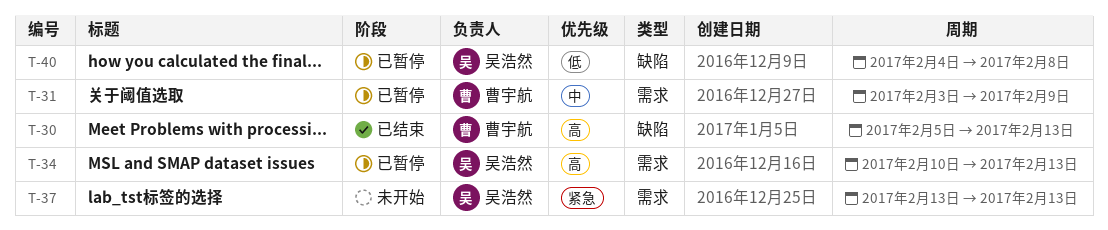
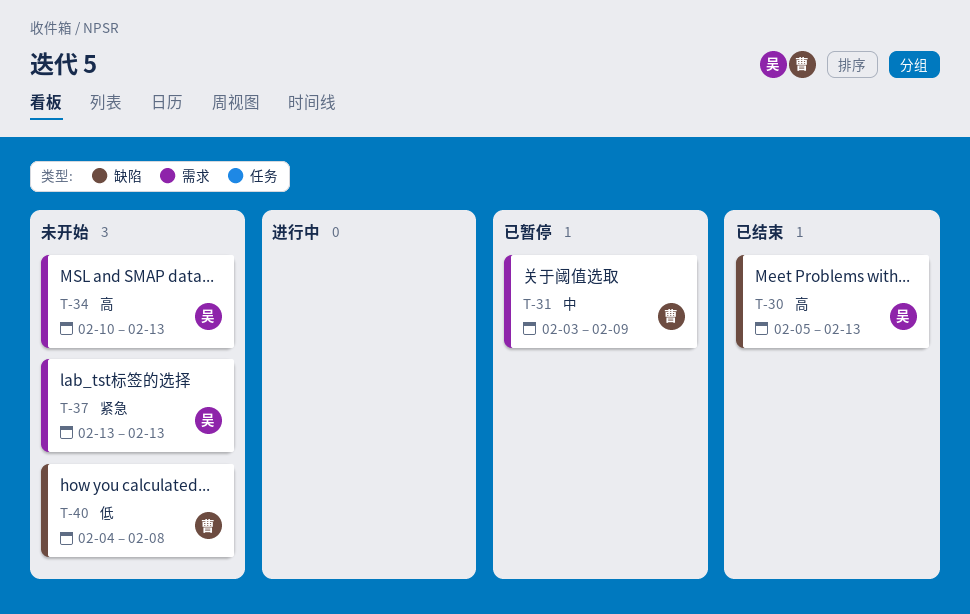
T-30, owner: 曹宇航 -> 吴浩然
T-34, status: 已暂停 -> 未开始
T-40, status: 已暂停 -> 未开始
T-40, owner: 吴浩然 -> 曹宇航

